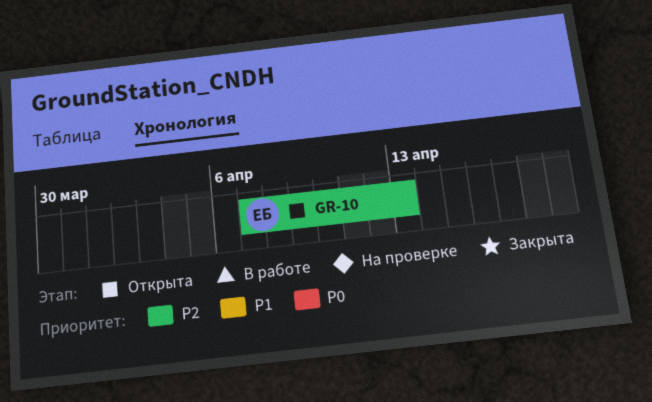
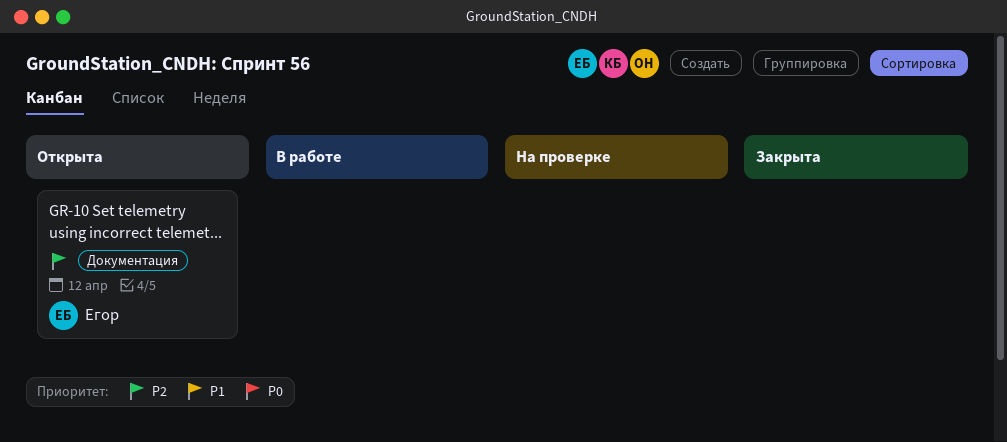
GR-10, due: Apr 13 -> Apr 12

